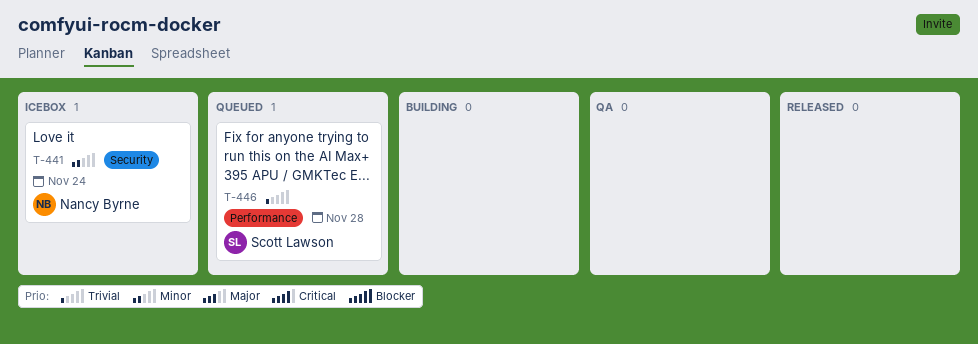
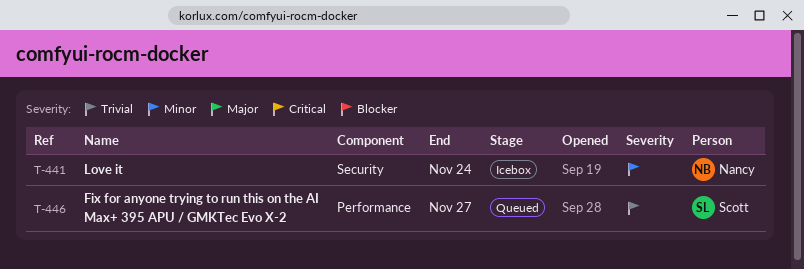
T-446, due: Nov 28 -> Nov 27

